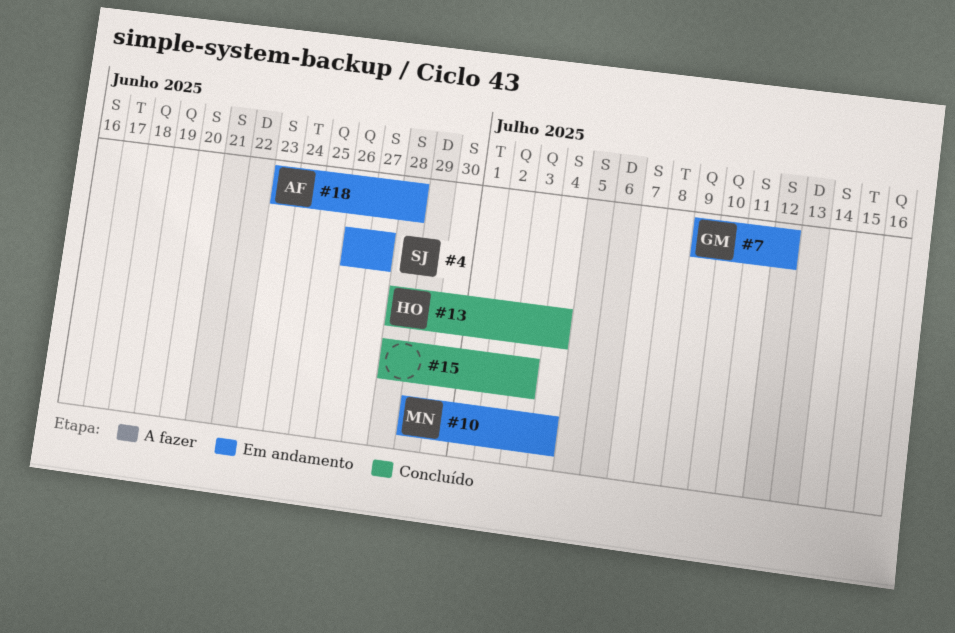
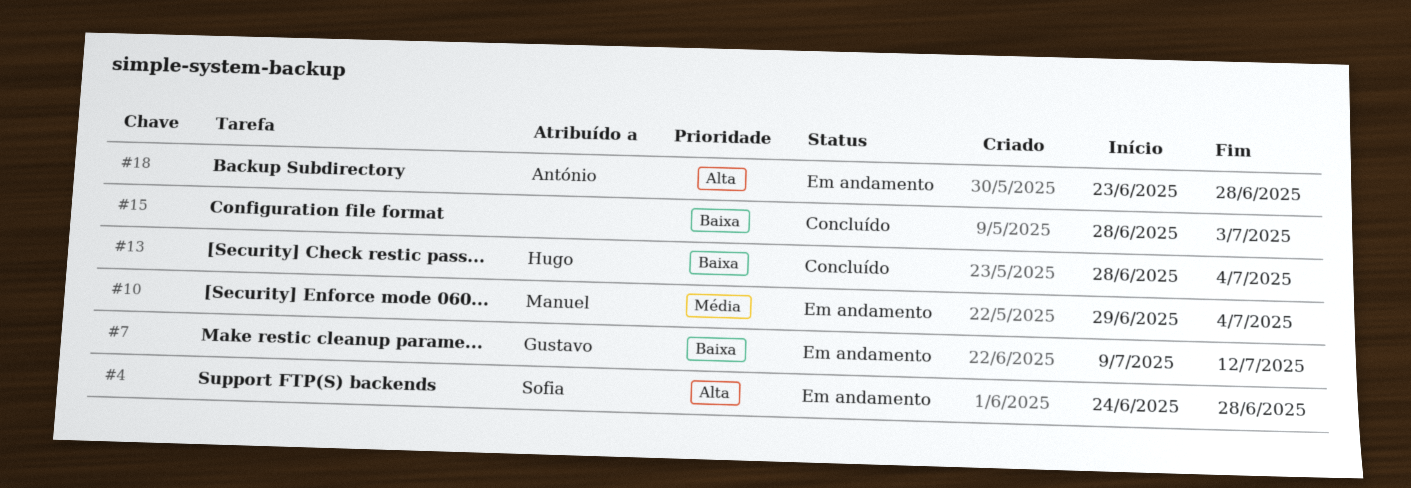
#4, start: Jun 26 -> Jun 24
#4, due: Jun 27 -> Jun 28

